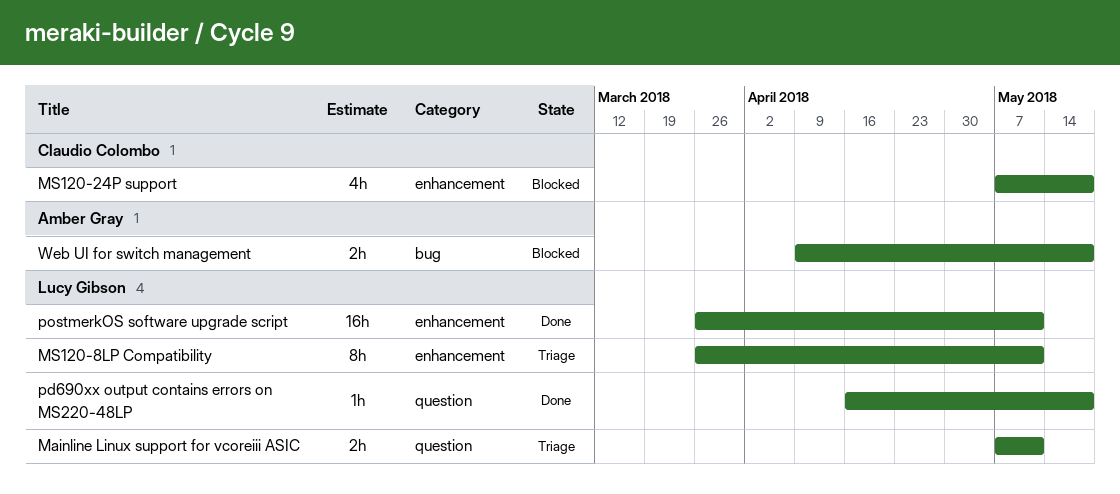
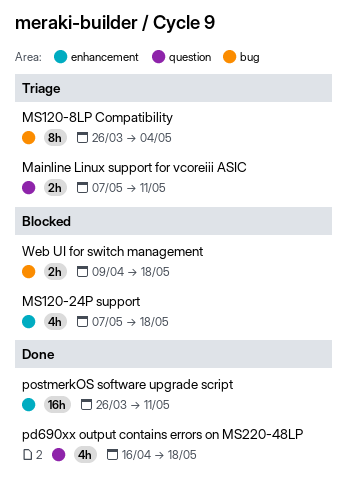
MS120-8LP Compatibility, label: enhancement -> bug
MS120-8LP Compatibility, due: May 11 -> May 4
pd690xx output contains errors on MS220-48LP, estimate: 1h -> 4h

